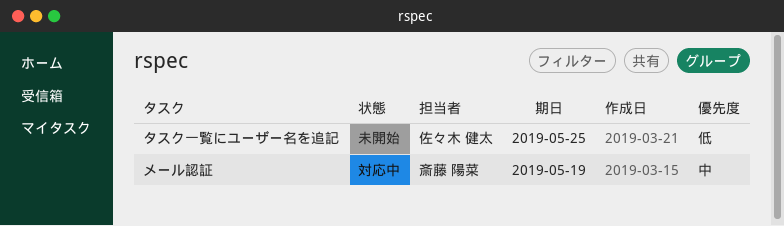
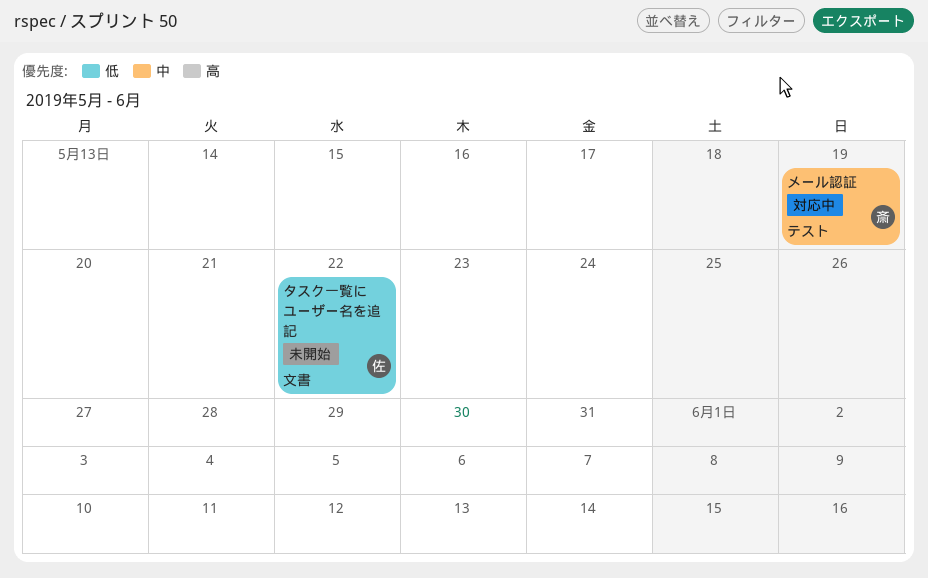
タスク一覧にユーザー名を追記, due: May 25 -> May 22

